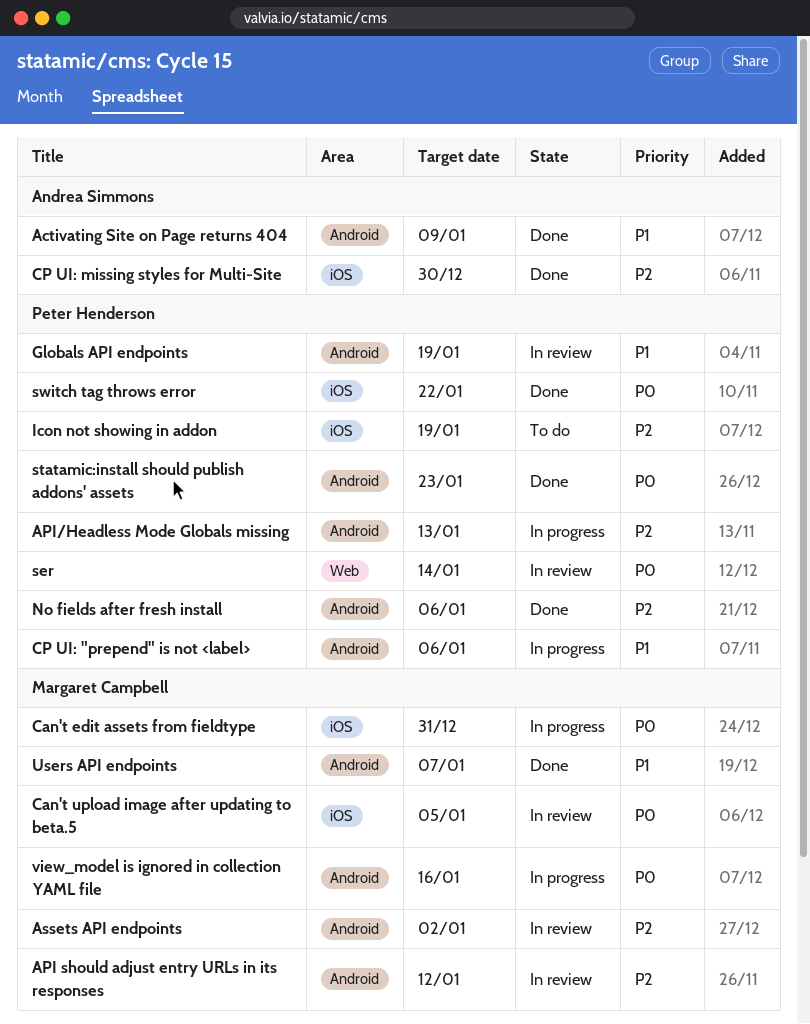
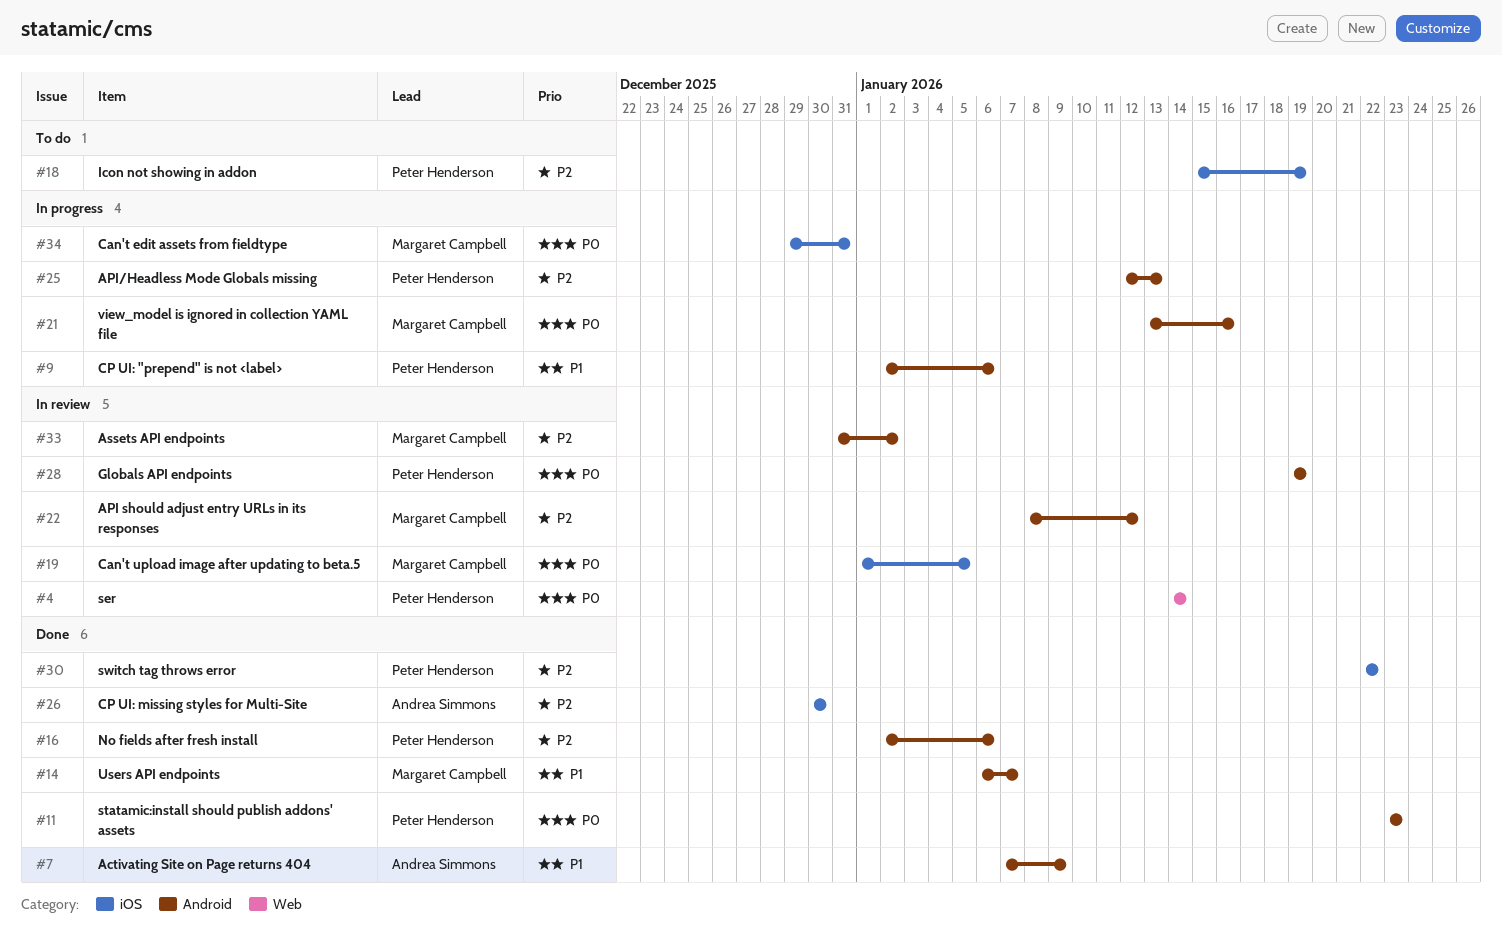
Globals API endpoints, priority: P1 -> P0
switch tag throws error, priority: P0 -> P2

